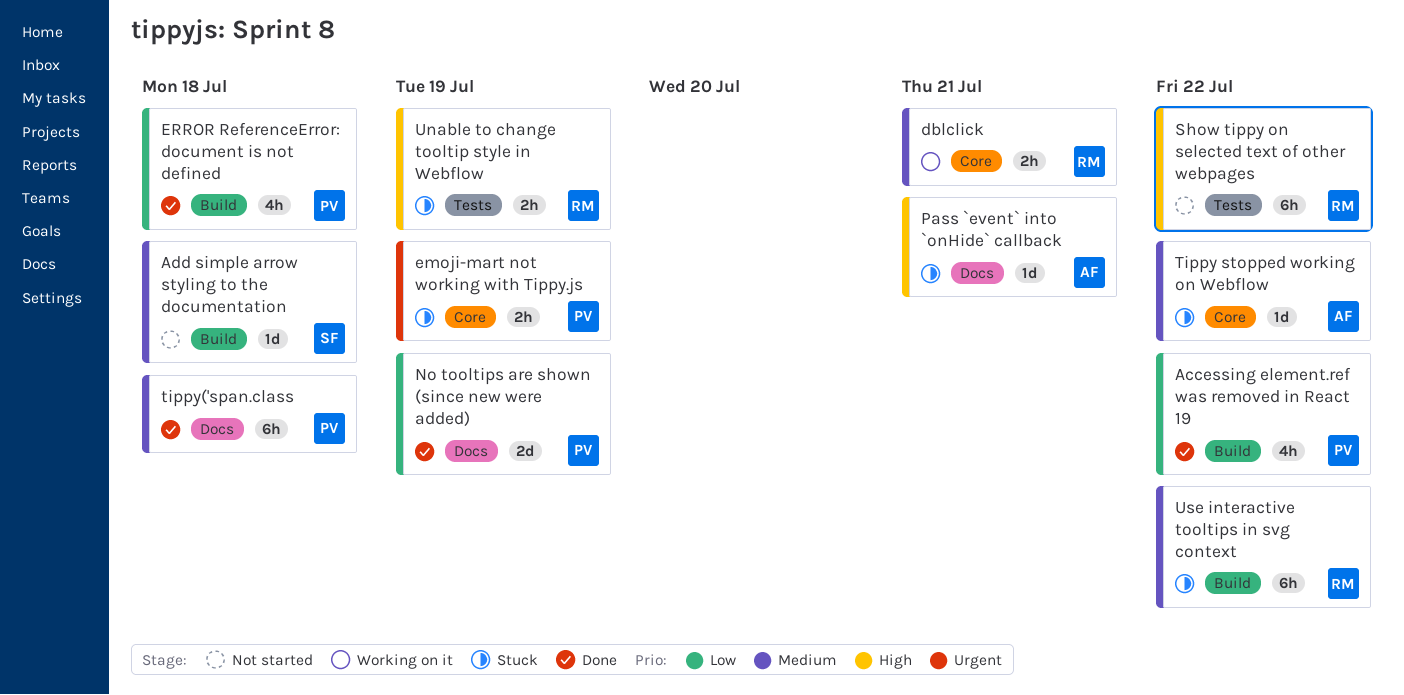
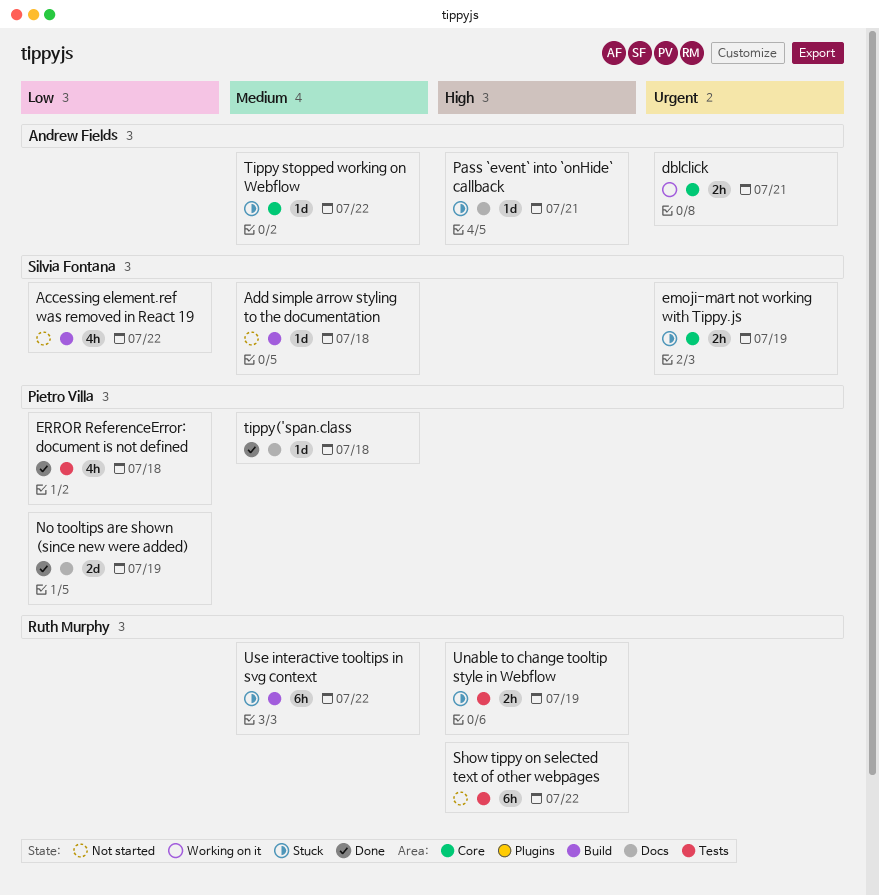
Accessing element.ref was removed in React 19, status: Done -> Not started
Accessing element.ref was removed in React 19, owner: Pietro Villa -> Silvia Fontana
dblclick, owner: Ruth Murphy -> Andrew Fields
dblclick, priority: Medium -> Urgent
emoji-mart not working with Tippy.js, owner: Pietro Villa -> Silvia Fontana
ERROR ReferenceError: document is not defined, label: Build -> Tests
tippy('span.class, estimate: 6h -> 1d

